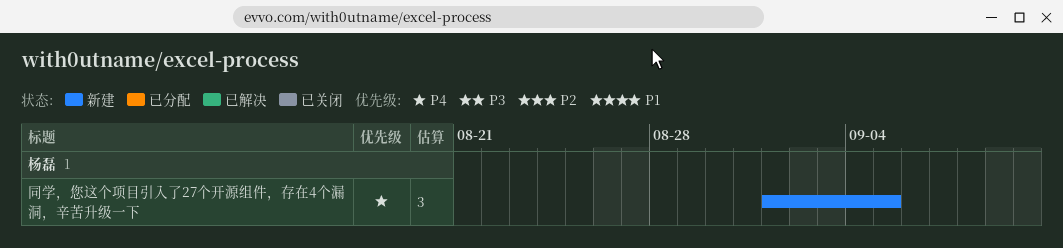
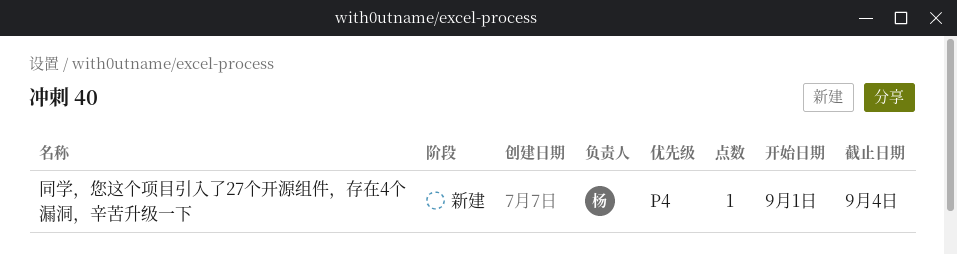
同学，您这个项目引入了27个开源组件，存在4个漏洞，辛苦升级一下, estimate: 3 -> 1
同学，您这个项目引入了27个开源组件，存在4个漏洞，辛苦升级一下, due: Sep 5 -> Sep 4

